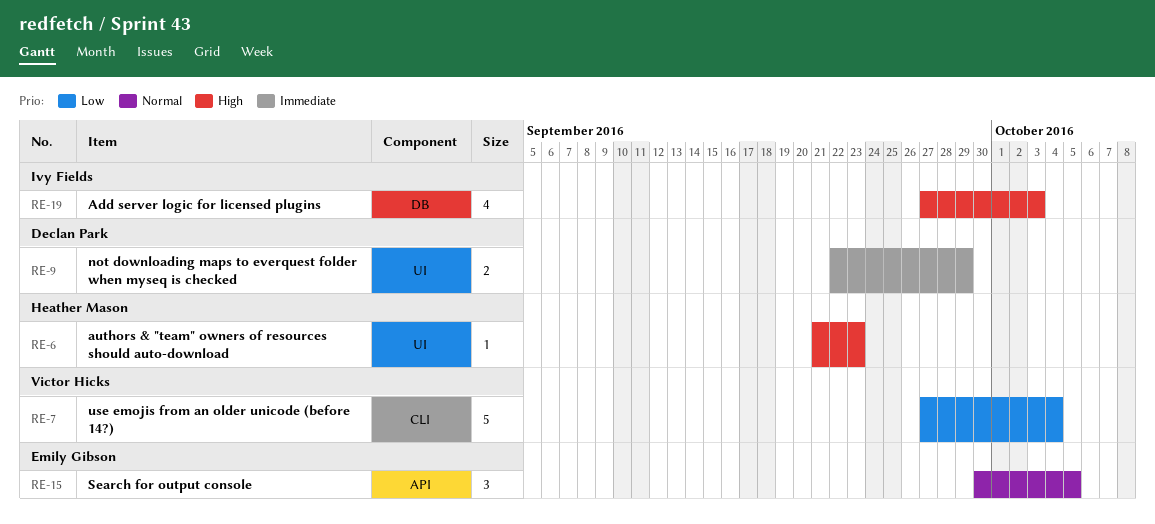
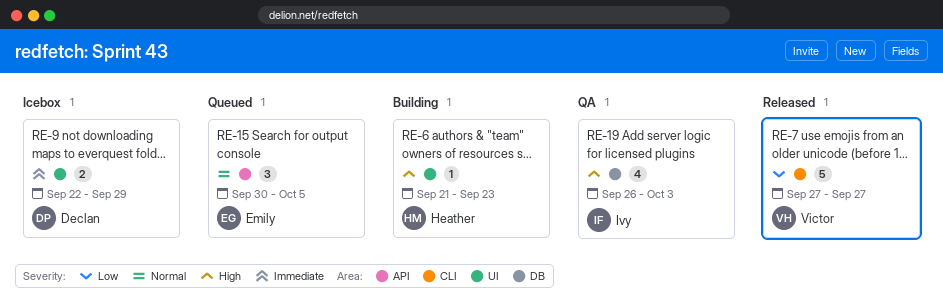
RE-7, due: Oct 4 -> Sep 27
RE-19, start: Sep 27 -> Sep 26

